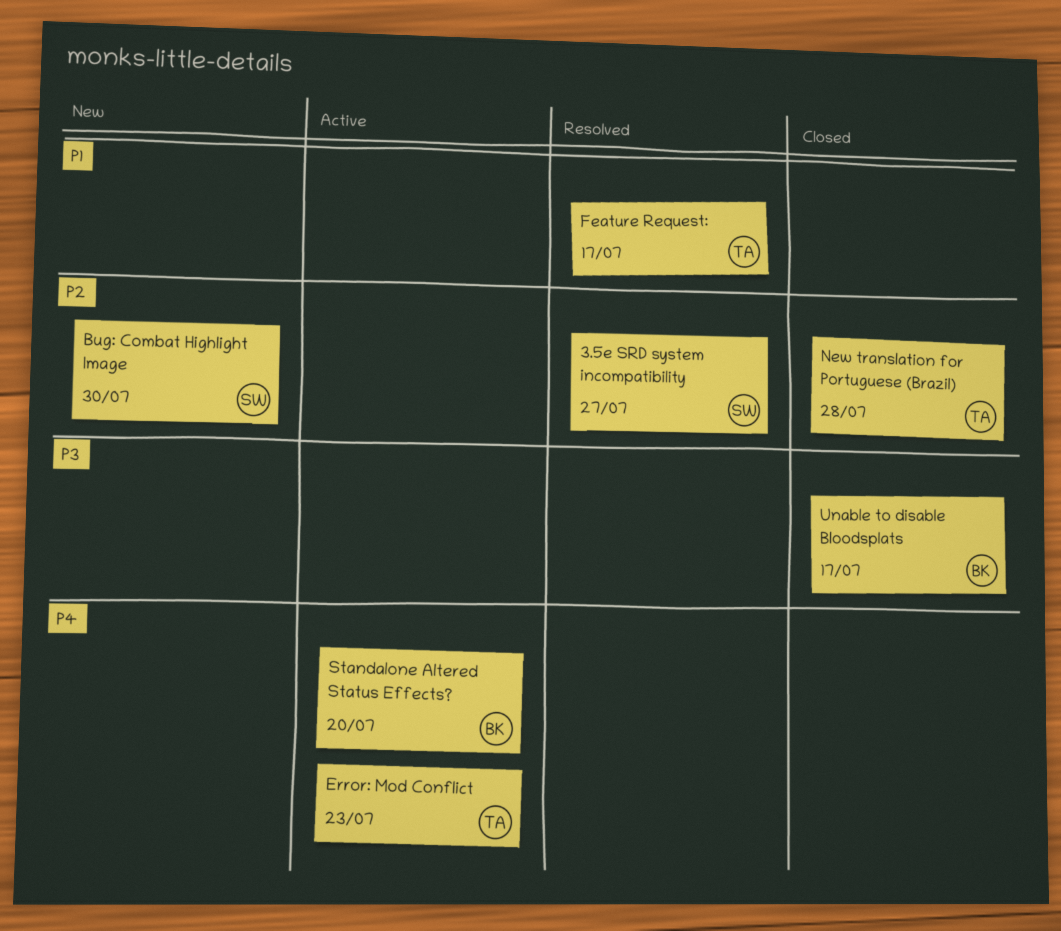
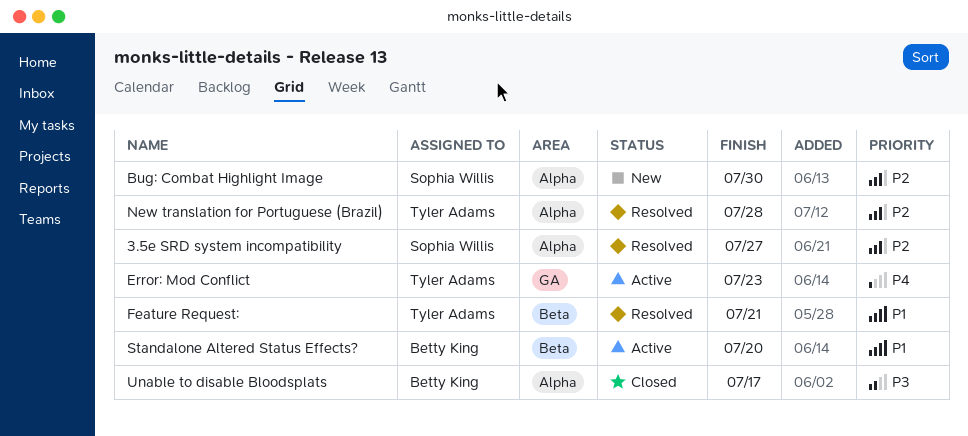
Feature Request:, due: Jul 17 -> Jul 21
New translation for Portuguese (Brazil), status: Closed -> Resolved
Standalone Altered Status Effects?, priority: P4 -> P1

